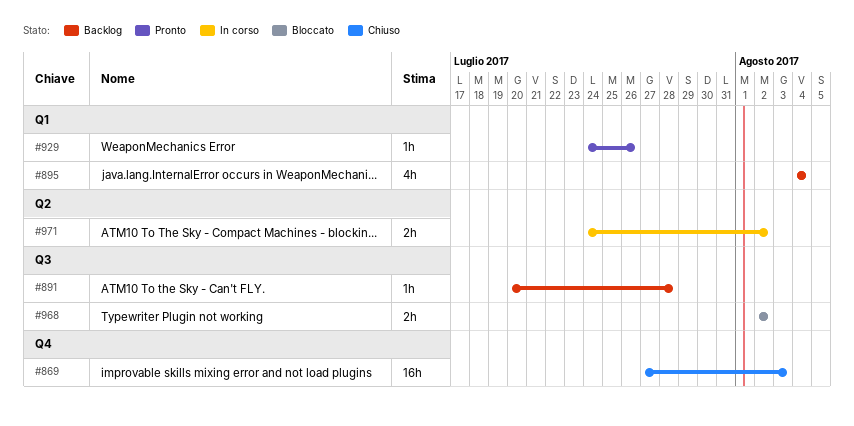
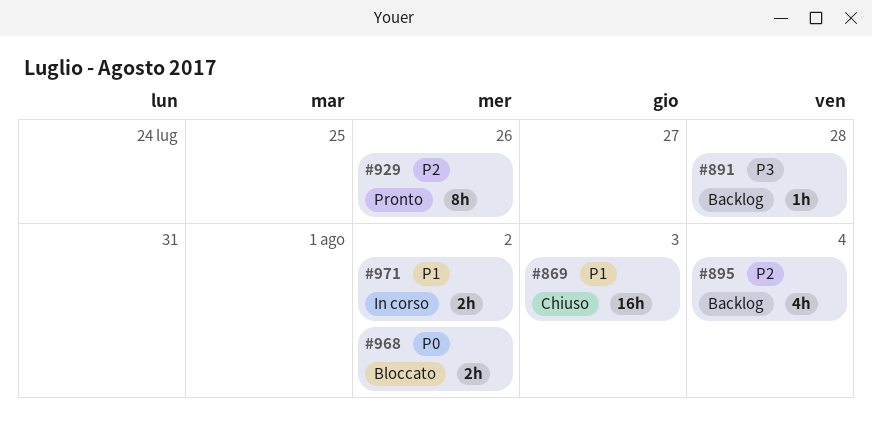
#929, estimate: 1h -> 8h

